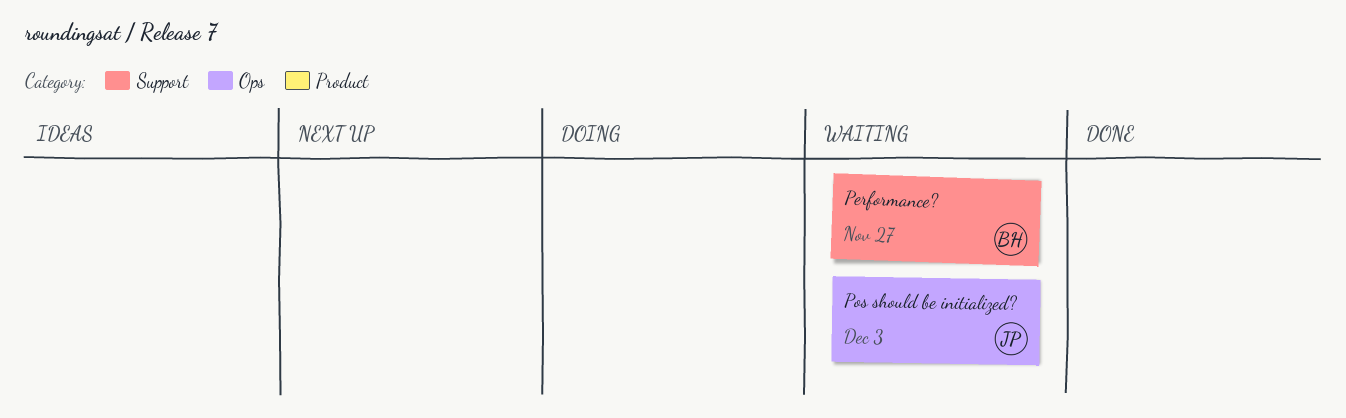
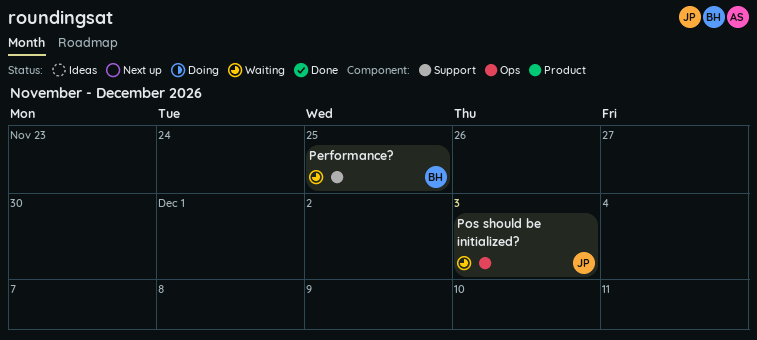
Performance?, due: Nov 27 -> Nov 25

